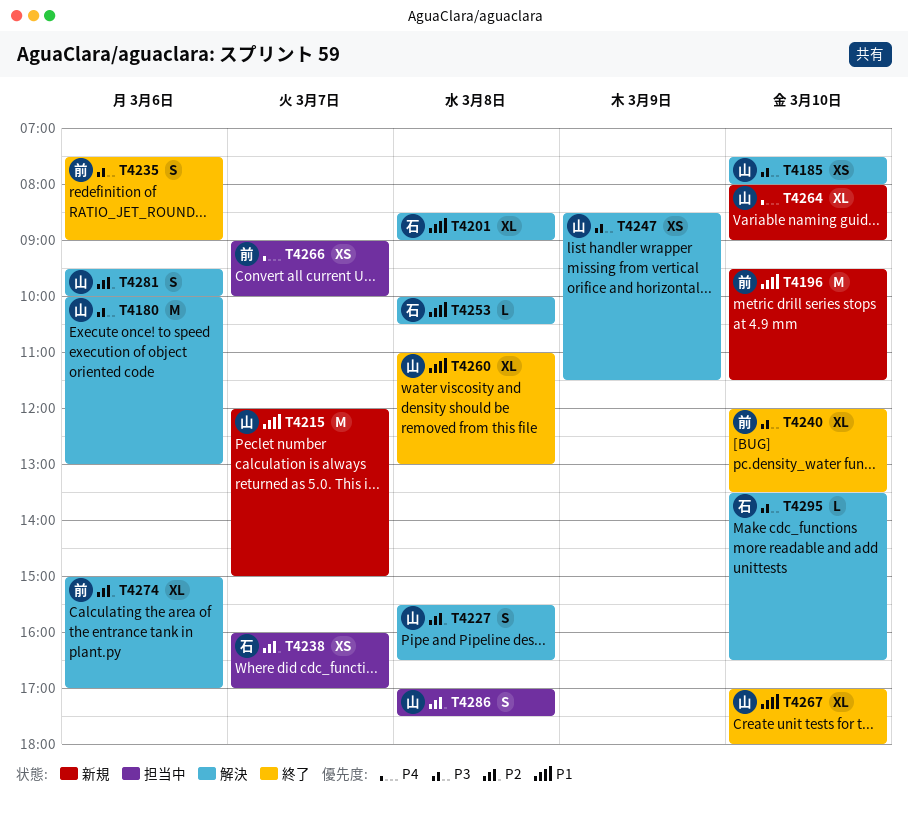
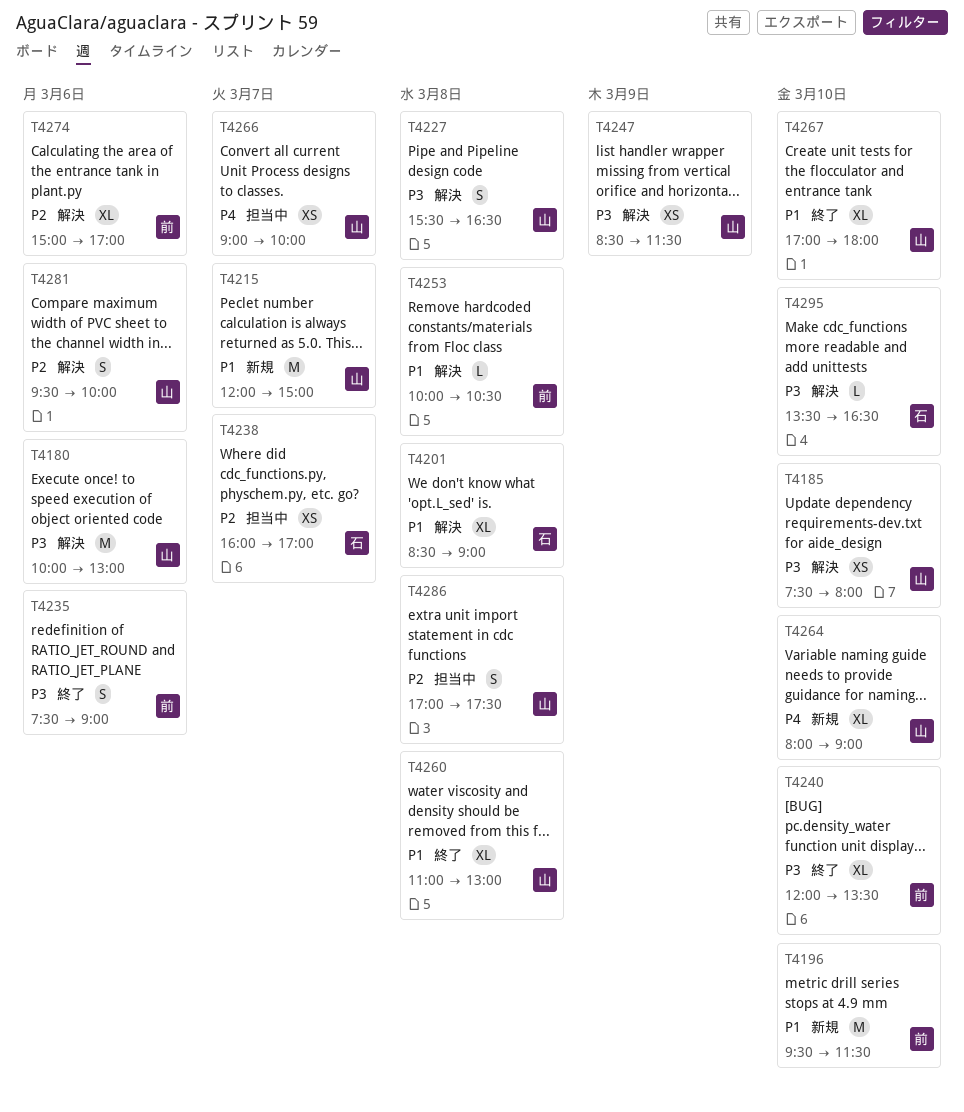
T4227, priority: P2 -> P3
T4253, owner: 石 -> 前
T4266, owner: 前 -> 山

